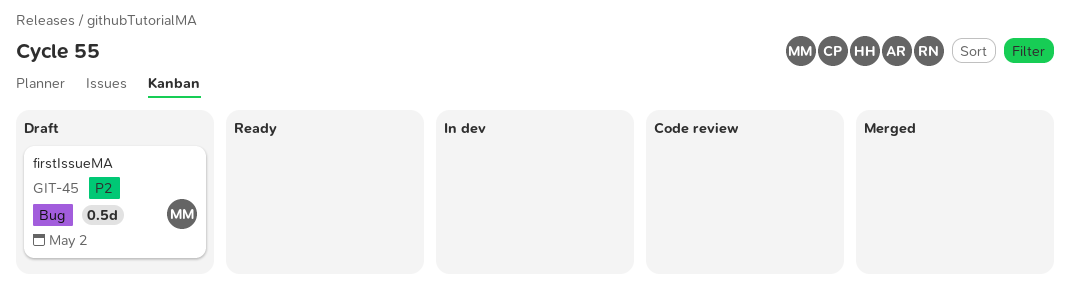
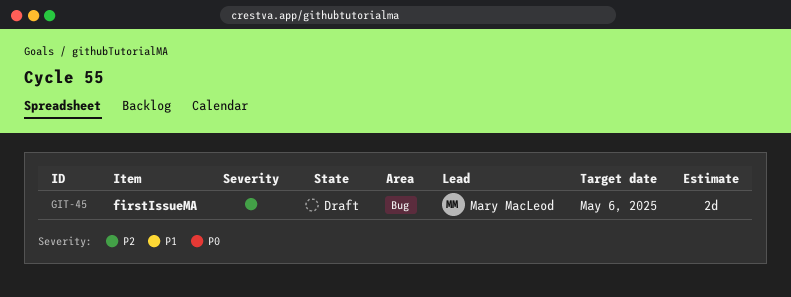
GIT-45, estimate: 0.5d -> 2d
GIT-45, due: May 2 -> May 6

